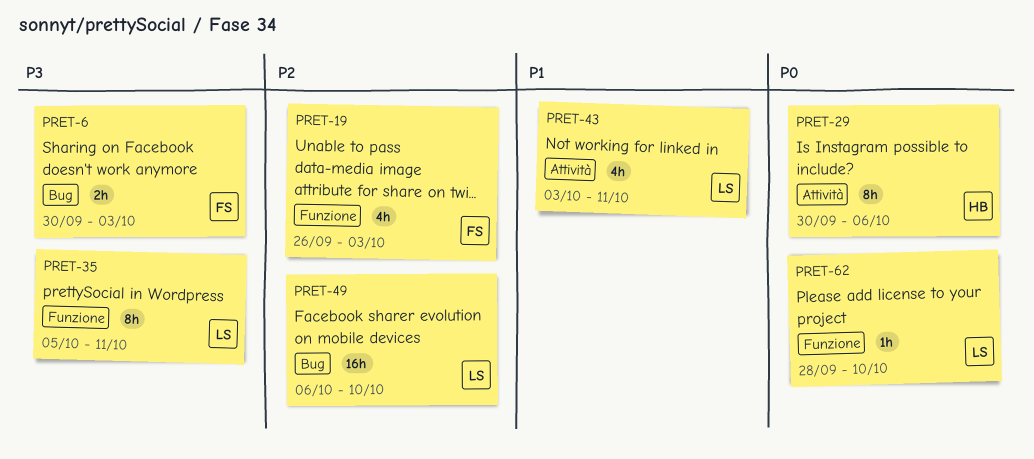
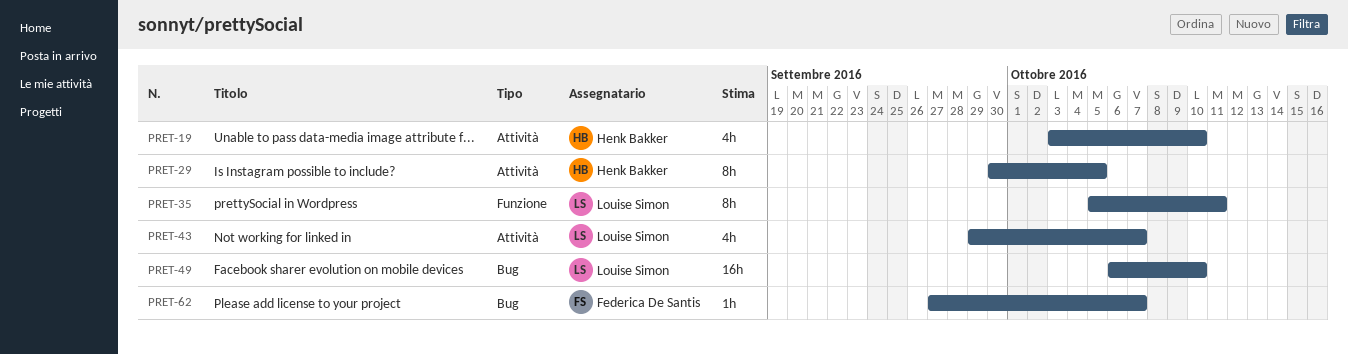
PRET-6: present -> none
PRET-19, owner: Federica De Santis -> Henk Bakker
PRET-19, label: Funzione -> Attività
PRET-19, start: Sep 26 -> Oct 3
PRET-19, due: Oct 3 -> Oct 10
PRET-29, due: Oct 6 -> Oct 5
PRET-43, start: Oct 3 -> Sep 29
PRET-43, due: Oct 11 -> Oct 7
PRET-62, owner: Louise Simon -> Federica De Santis
PRET-62, label: Funzione -> Bug
PRET-62, start: Sep 28 -> Sep 27
PRET-62, due: Oct 10 -> Oct 7

